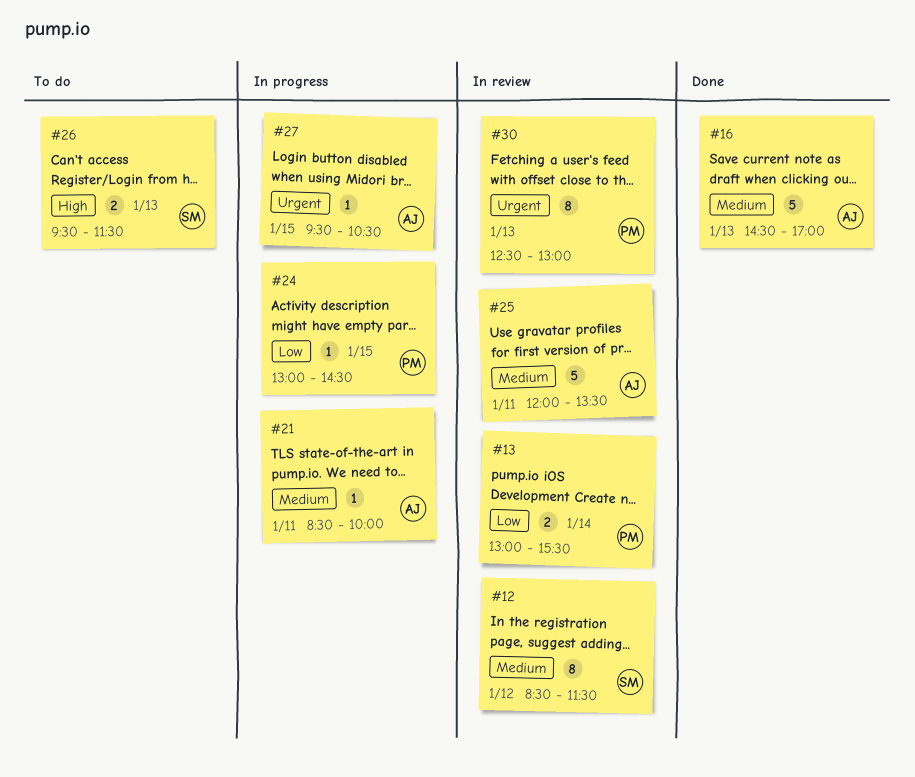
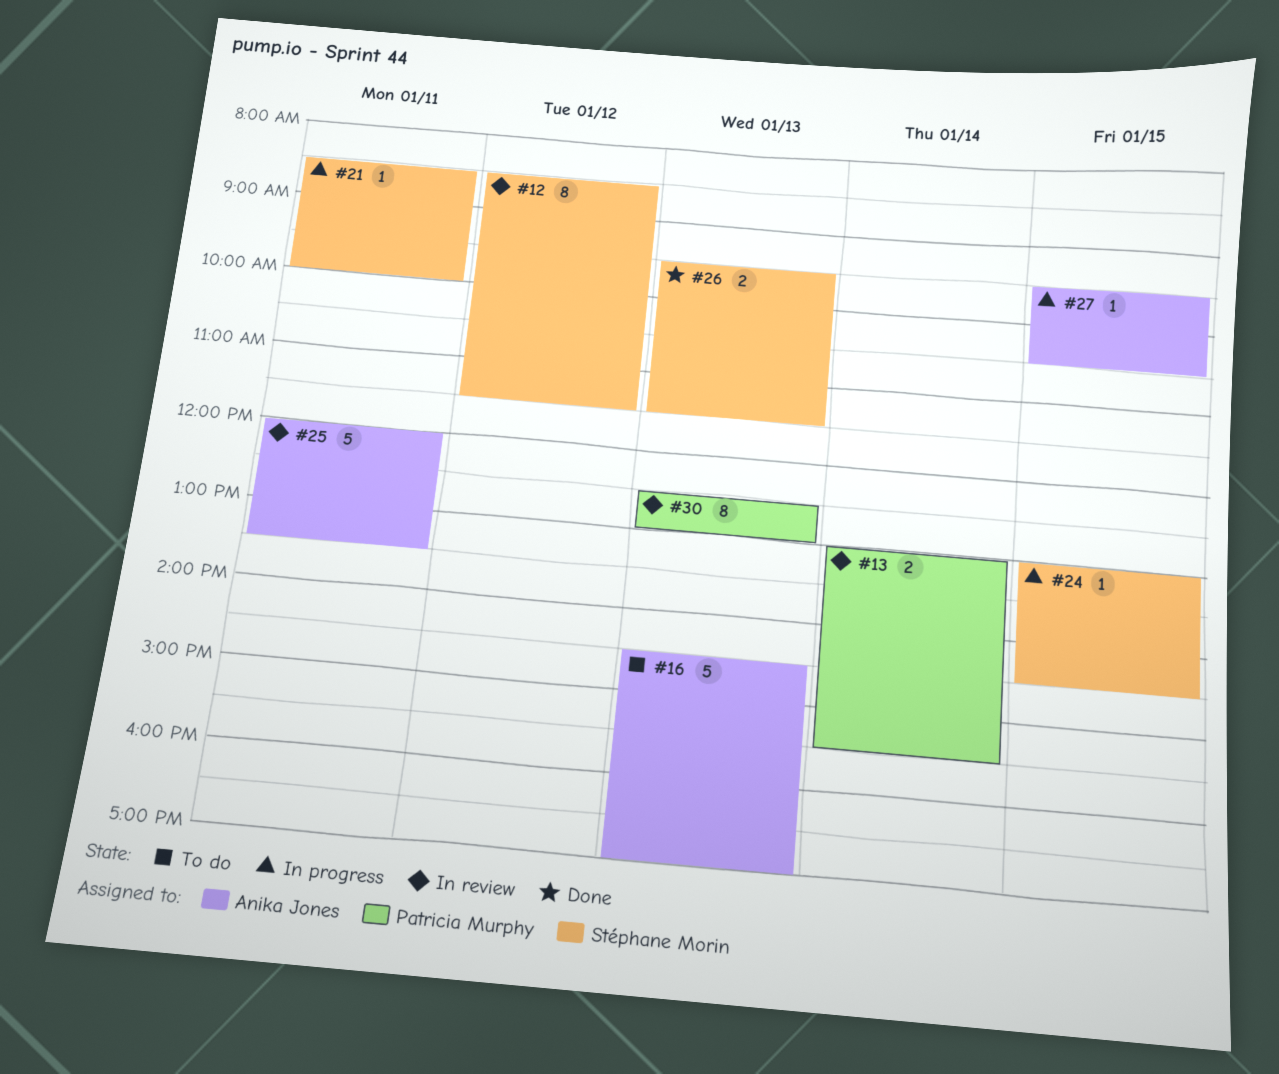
#16, status: Done -> To do
#21, owner: Anika Jones -> Stéphane Morin
#24, owner: Patricia Murphy -> Stéphane Morin
#26, status: To do -> Done

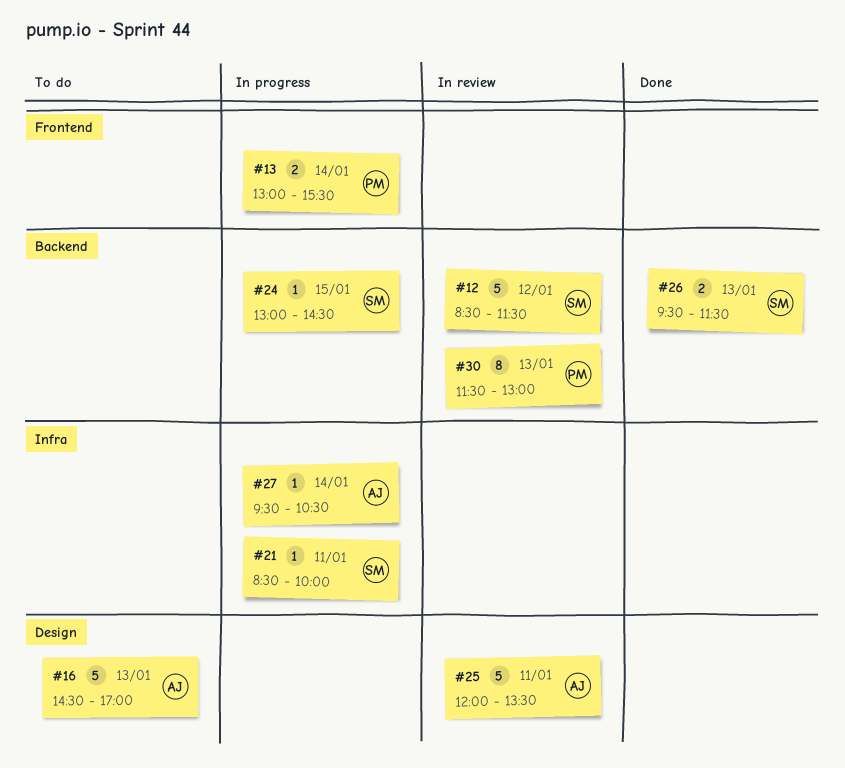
#12, estimate: 8 -> 5
#13, status: In review -> In progress
#27, day: Jan 15 -> Jan 14
#30, begins: 12:30 -> 11:30

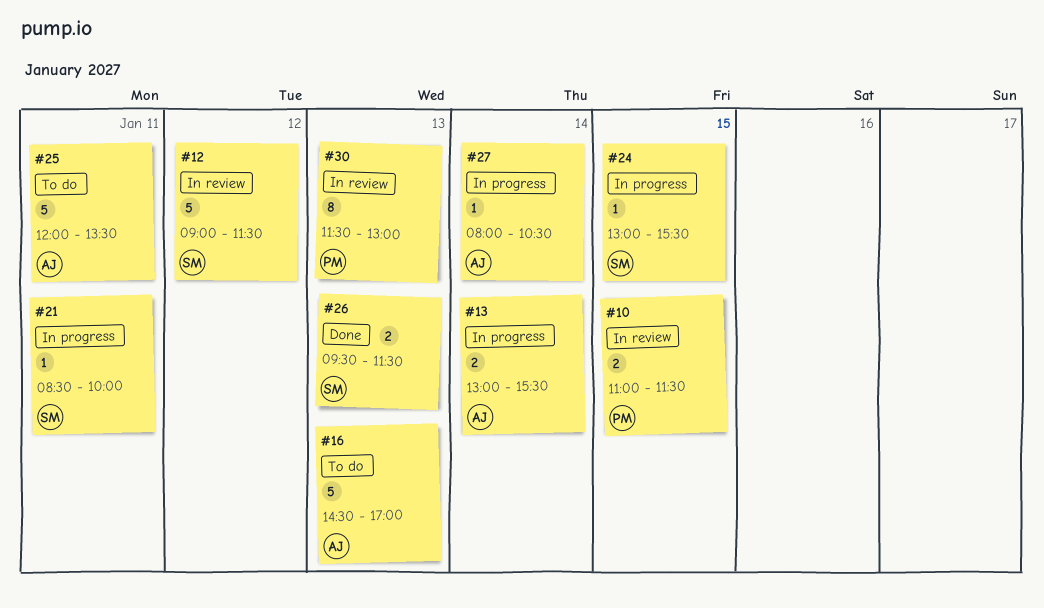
#10: none -> present
#12, begins: 08:30 -> 09:00
#13, owner: PM -> AJ
#24, ends: 14:30 -> 15:30
#25, status: In review -> To do
#27, begins: 09:30 -> 08:00

